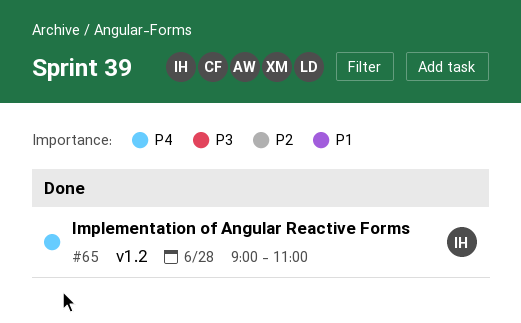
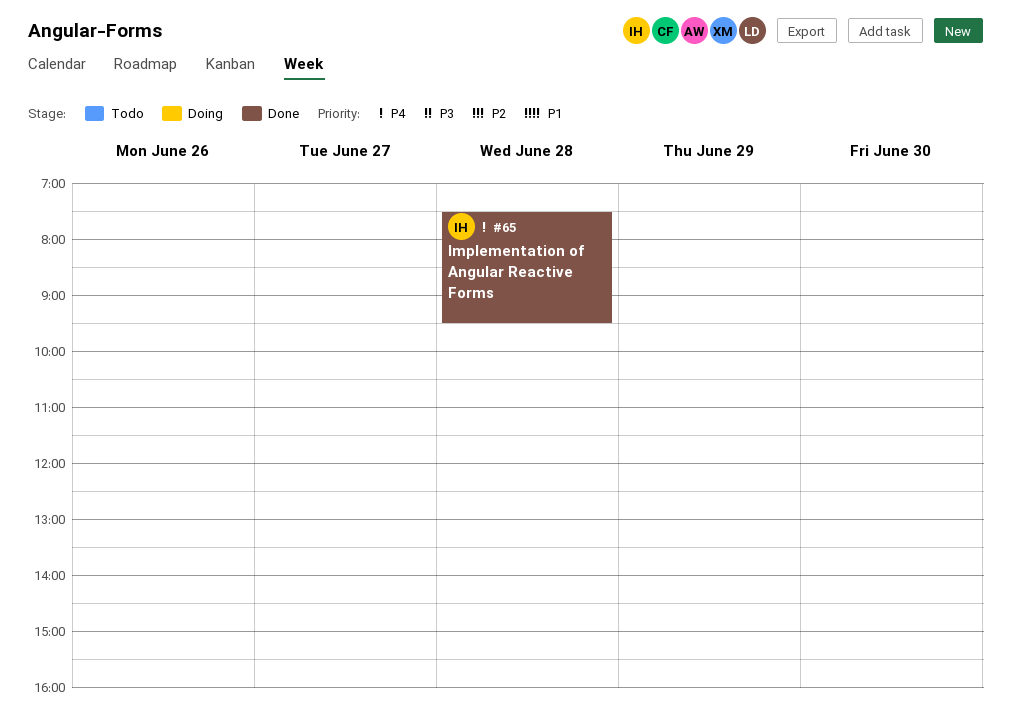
#65, begins: 09:00 -> 07:30
#65, ends: 11:00 -> 09:30

